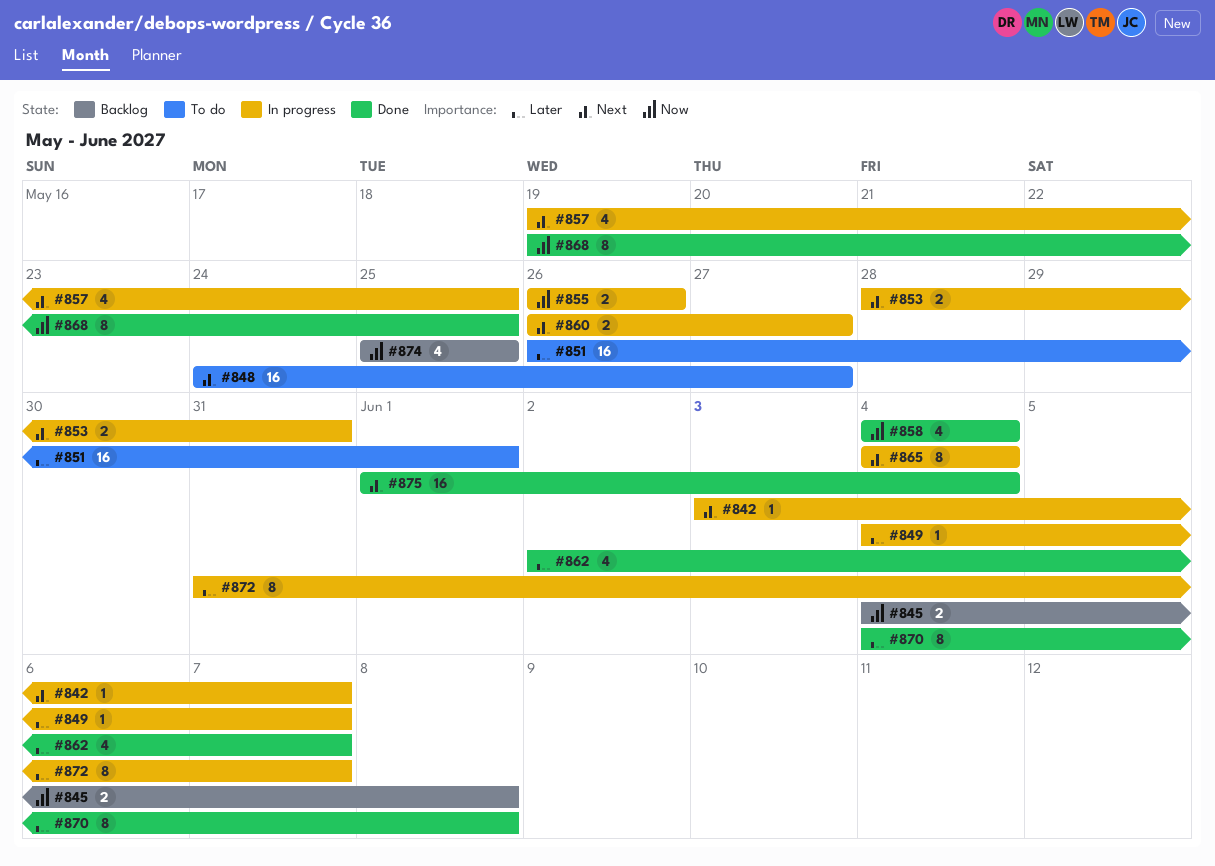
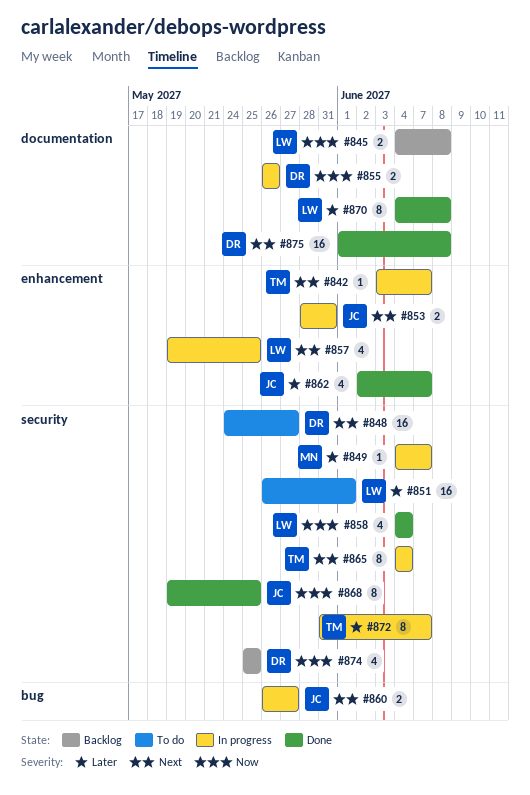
#875, due: Jun 4 -> Jun 8

